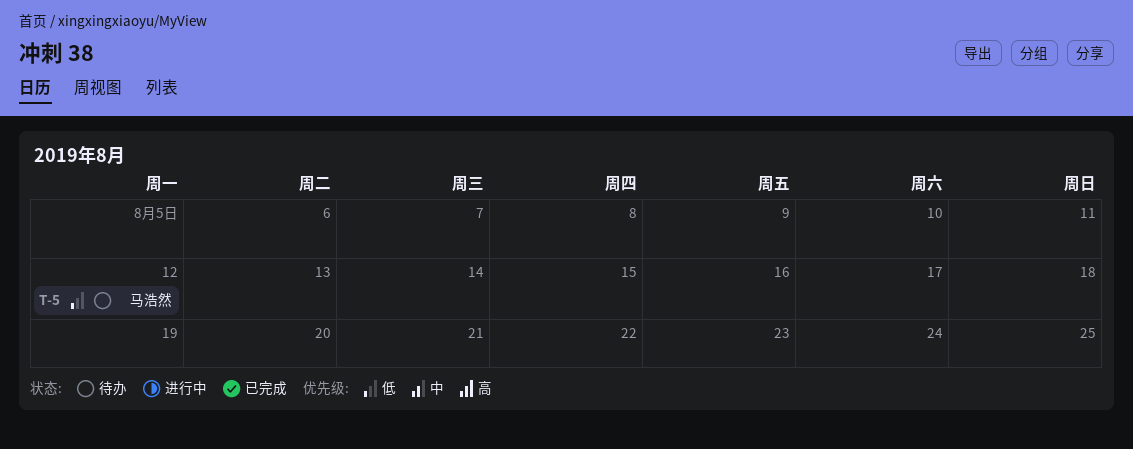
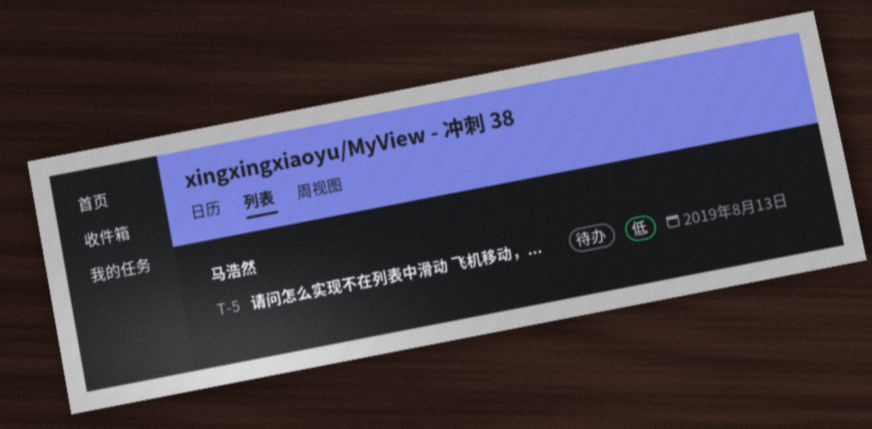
T-5, due: Aug 12 -> Aug 13

